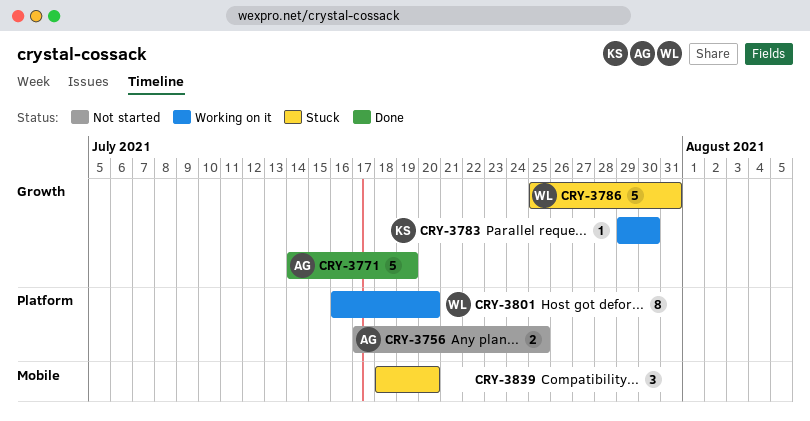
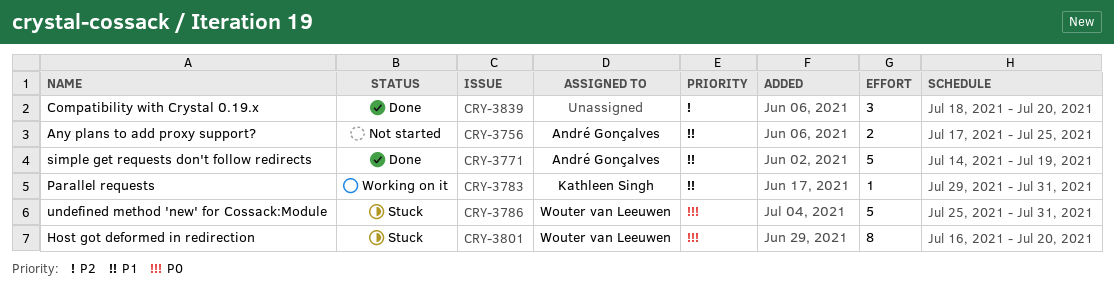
CRY-3783, due: Jul 30 -> Jul 31
CRY-3801, status: Working on it -> Stuck
CRY-3839, status: Stuck -> Done

